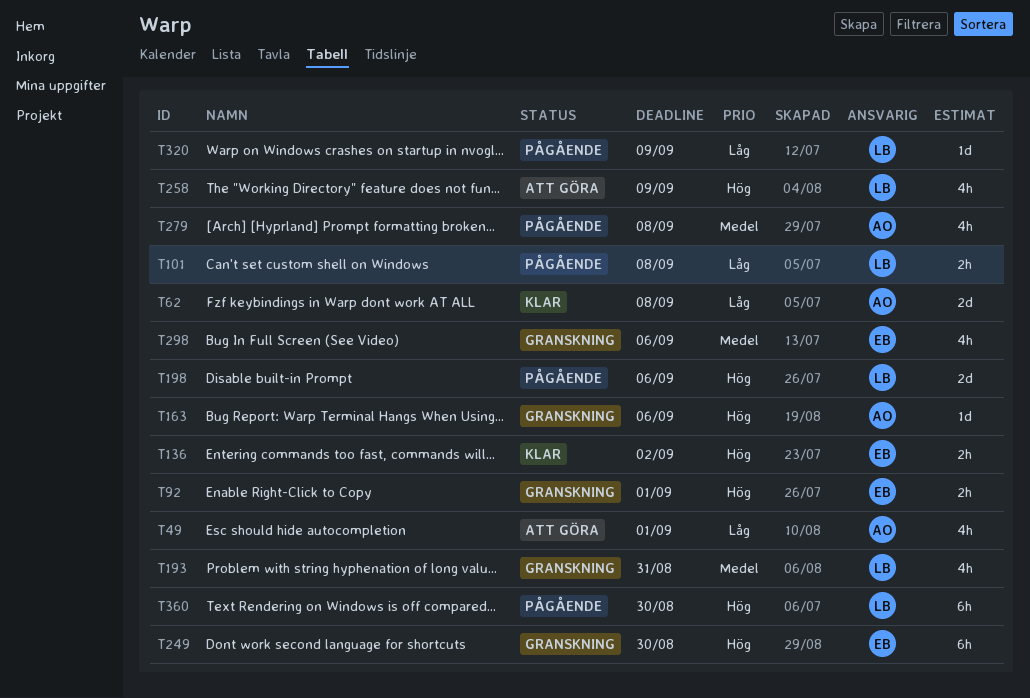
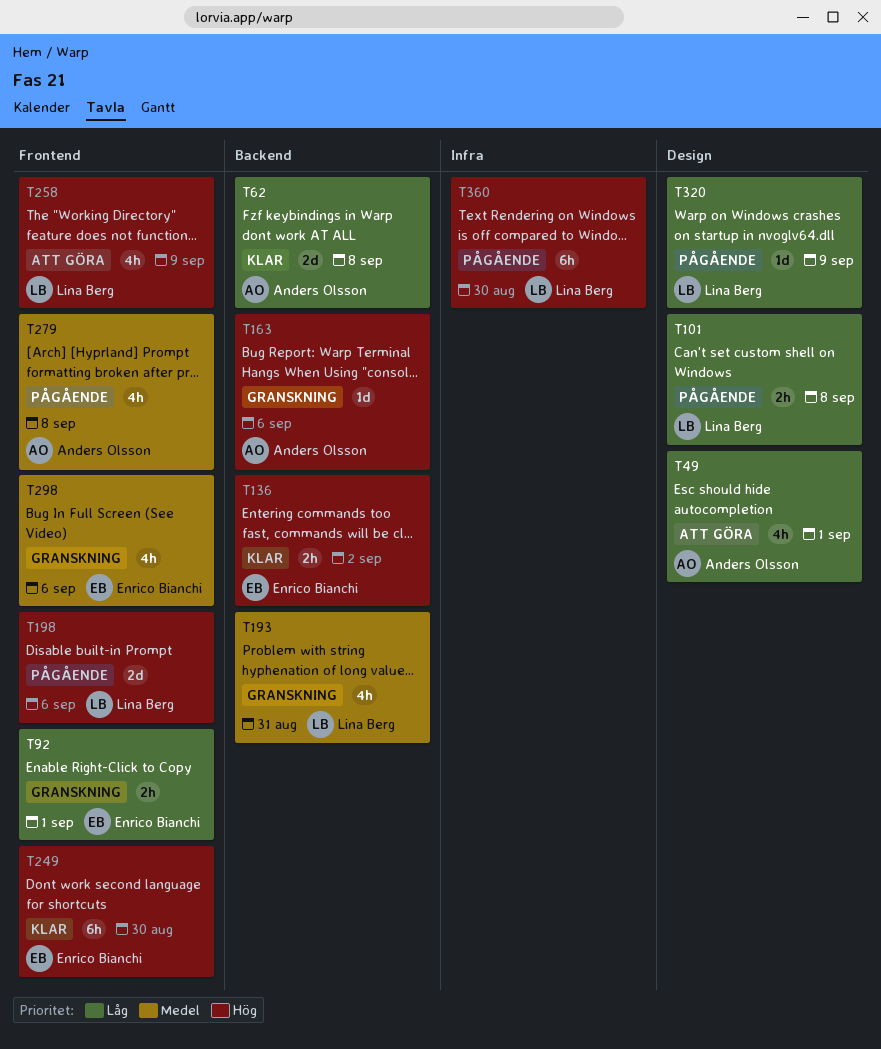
T92, priority: Hög -> Låg
T249, status: Granskning -> Klar

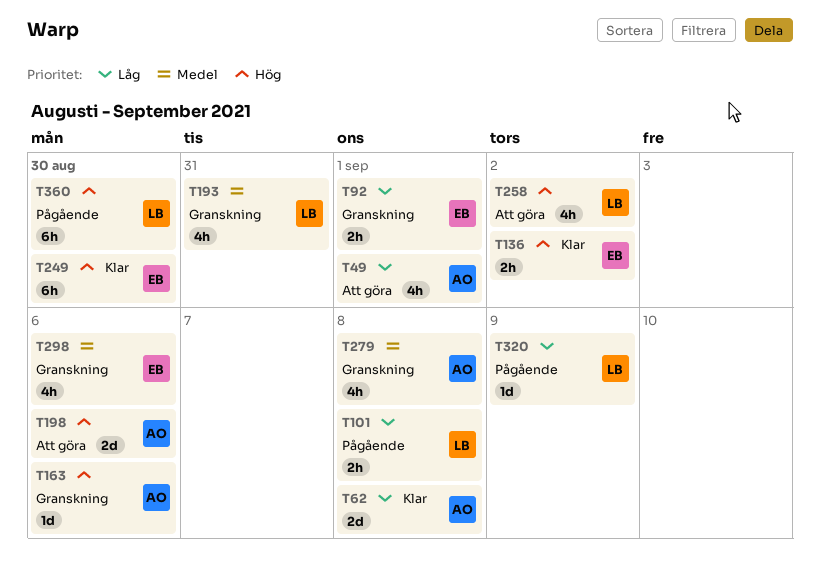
T198, status: Pågående -> Att göra
T198, owner: Lina Berg -> Anders Olsson
T258, due: Sep 9 -> Sep 2
T279, status: Pågående -> Granskning

